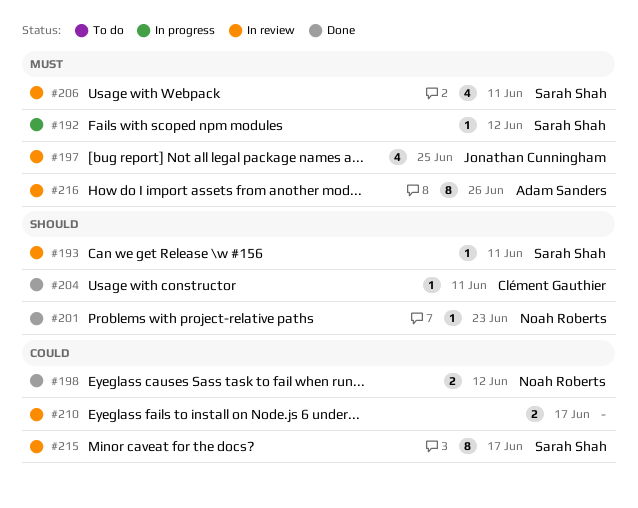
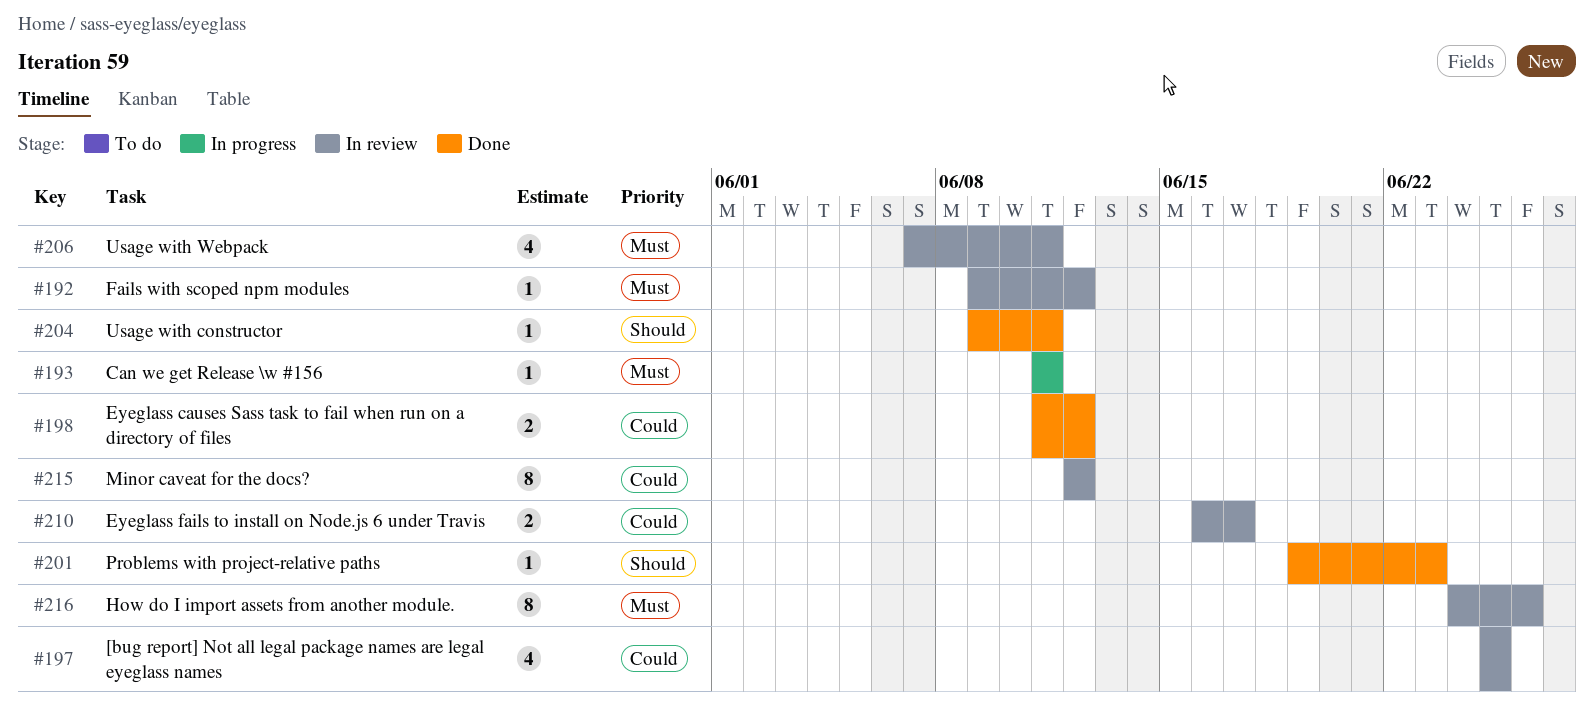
#192, status: In progress -> In review
#193, status: In review -> In progress
#193, priority: Should -> Must
#197, priority: Must -> Could
#215, due: Jun 17 -> Jun 12

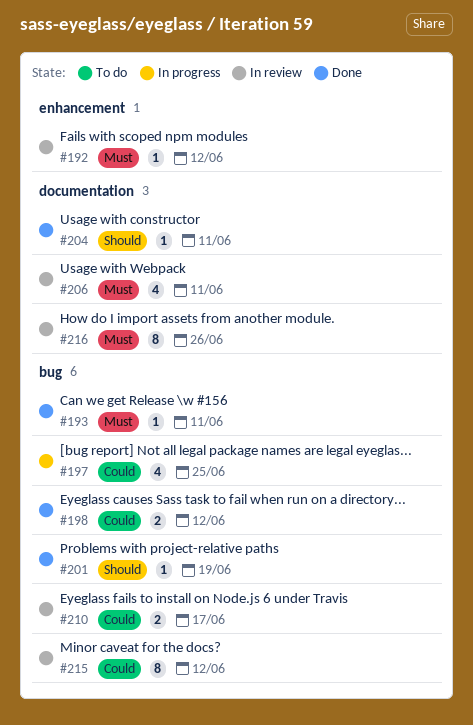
#193, status: In progress -> Done
#197, status: In review -> In progress
#201, due: Jun 23 -> Jun 19

